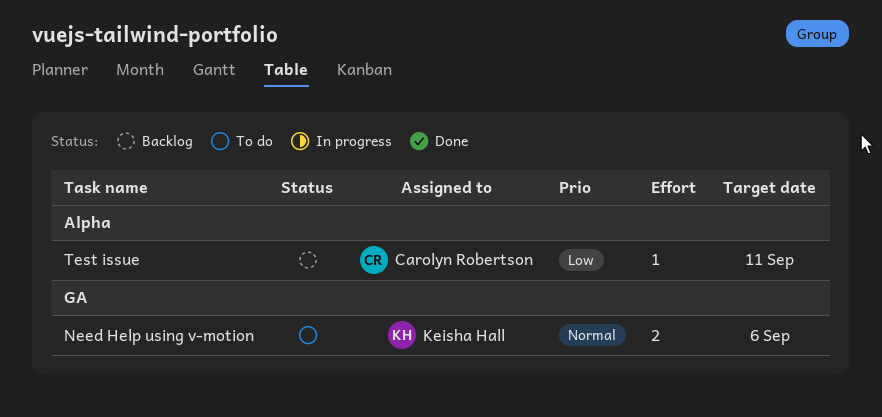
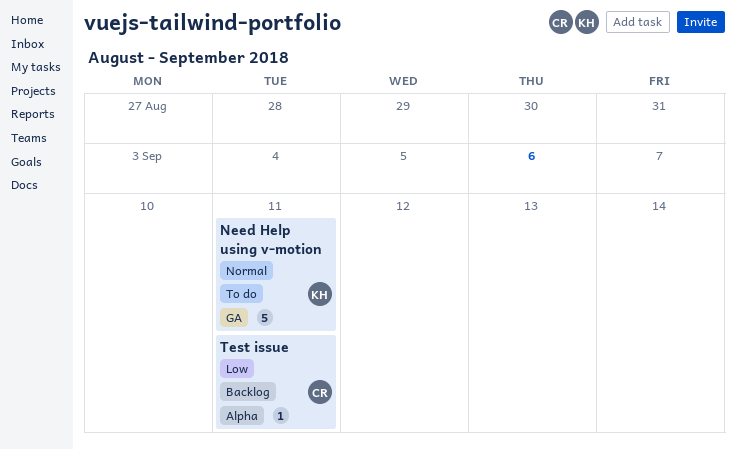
Need Help using v-motion, estimate: 2 -> 5
Need Help using v-motion, due: Sep 6 -> Sep 11

